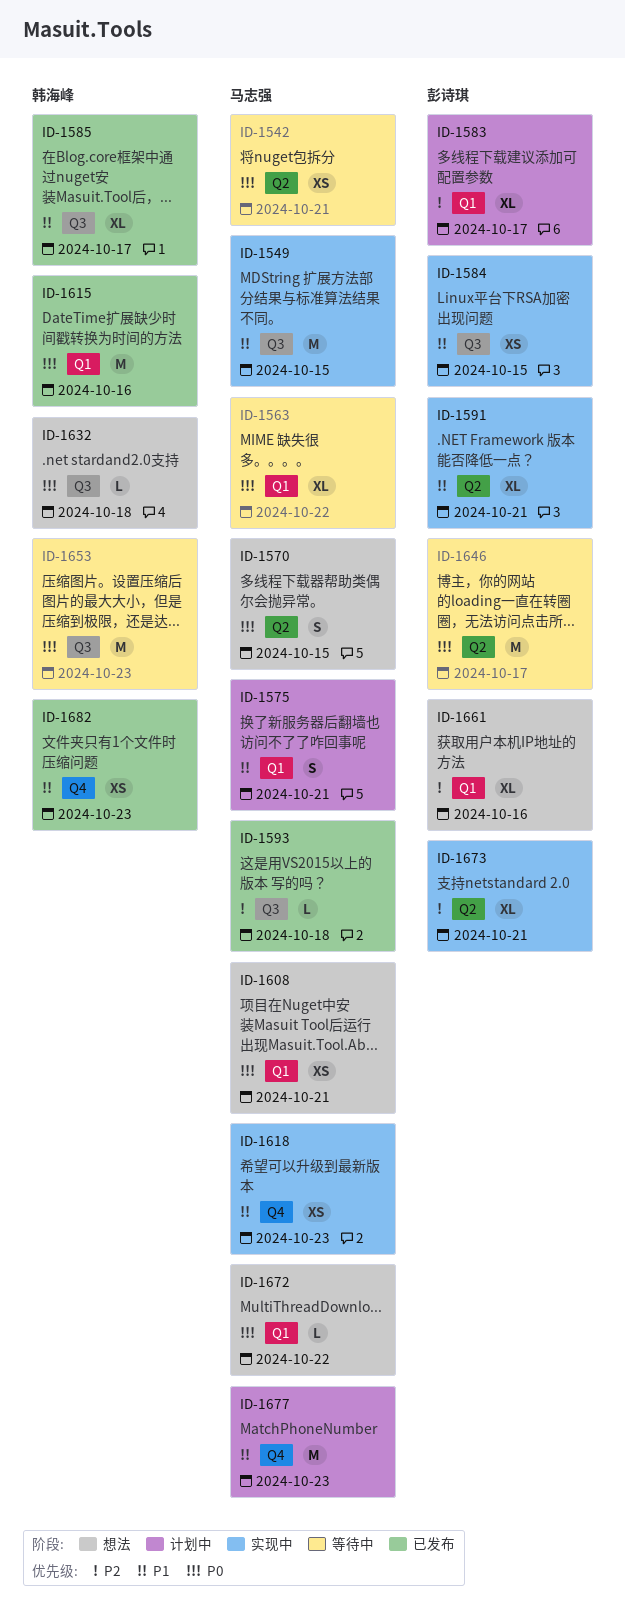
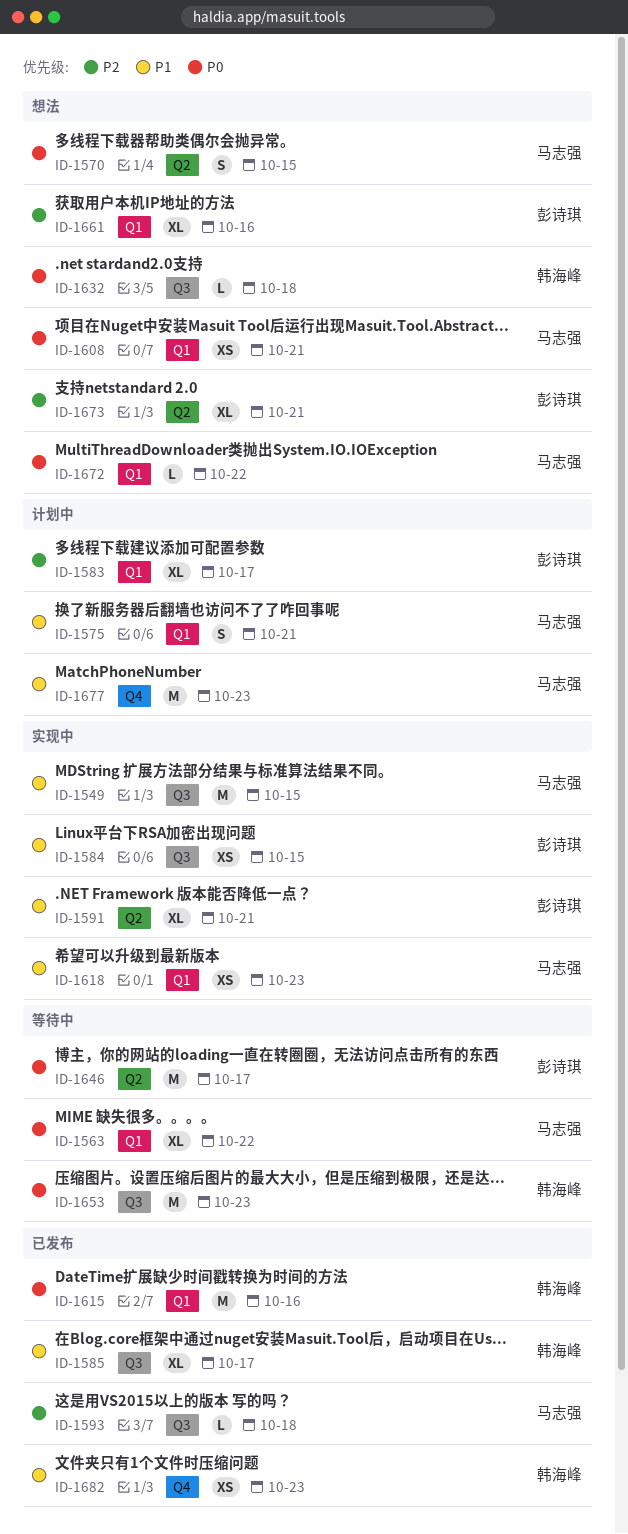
ID-1542: present -> none
ID-1618, label: Q4 -> Q1
ID-1673, status: 实现中 -> 想法

